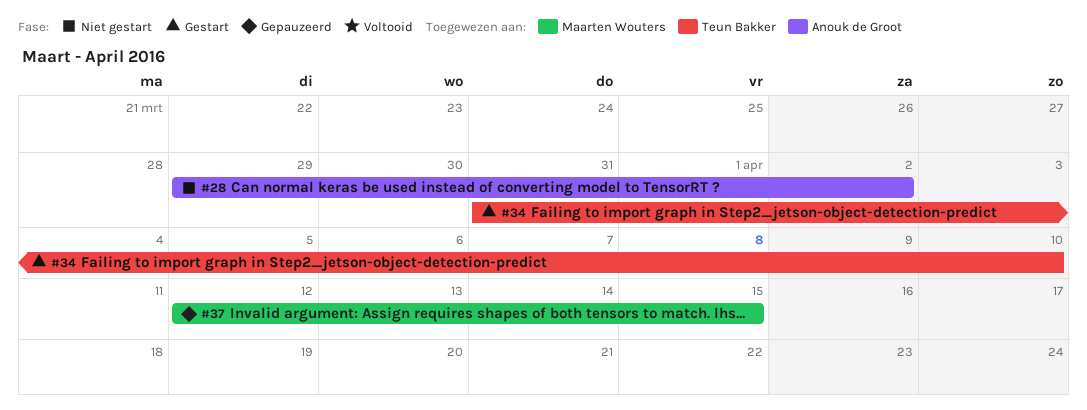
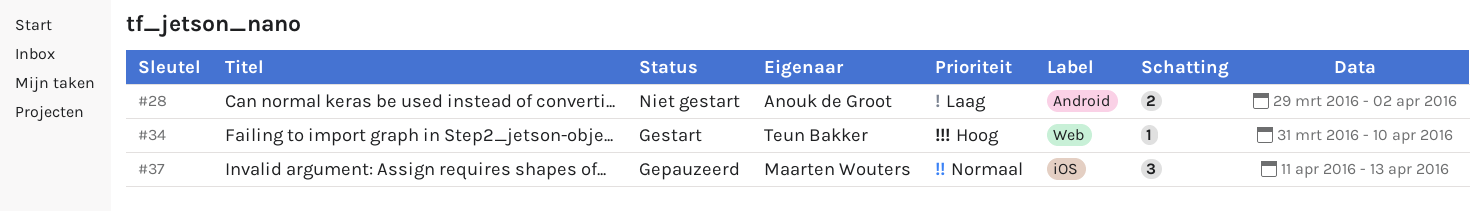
#37, start: Apr 12 -> Apr 11
#37, due: Apr 15 -> Apr 13

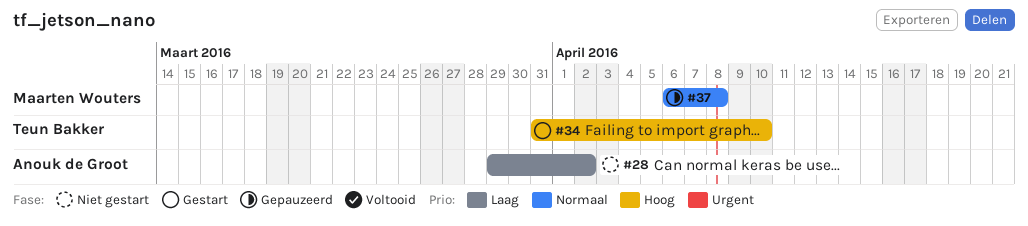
#37, start: Apr 11 -> Apr 6
#37, due: Apr 13 -> Apr 8

